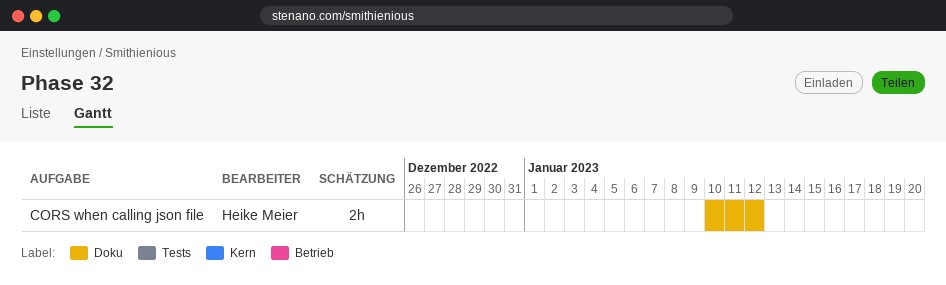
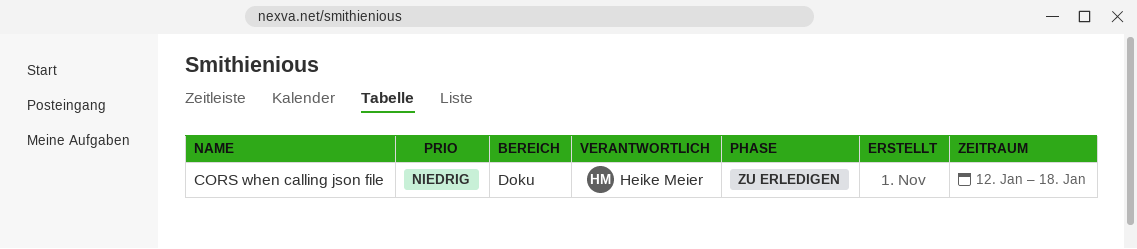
CORS when calling json file, start: Jan 10 -> Jan 12
CORS when calling json file, due: Jan 12 -> Jan 18

